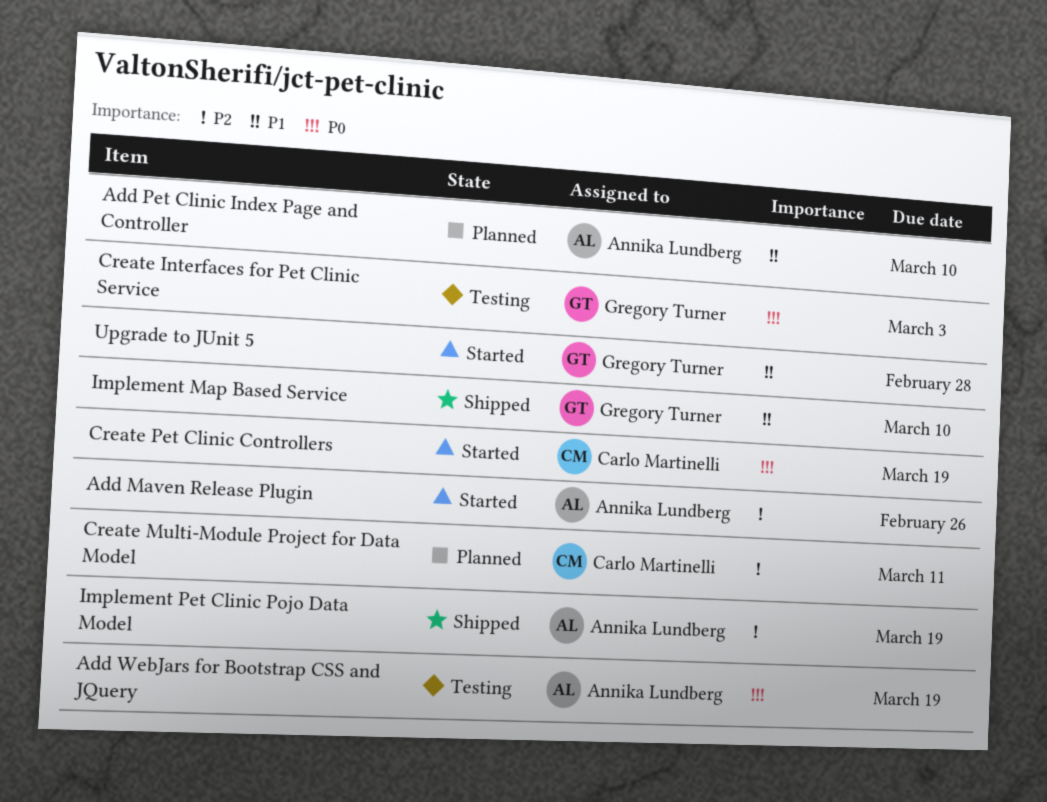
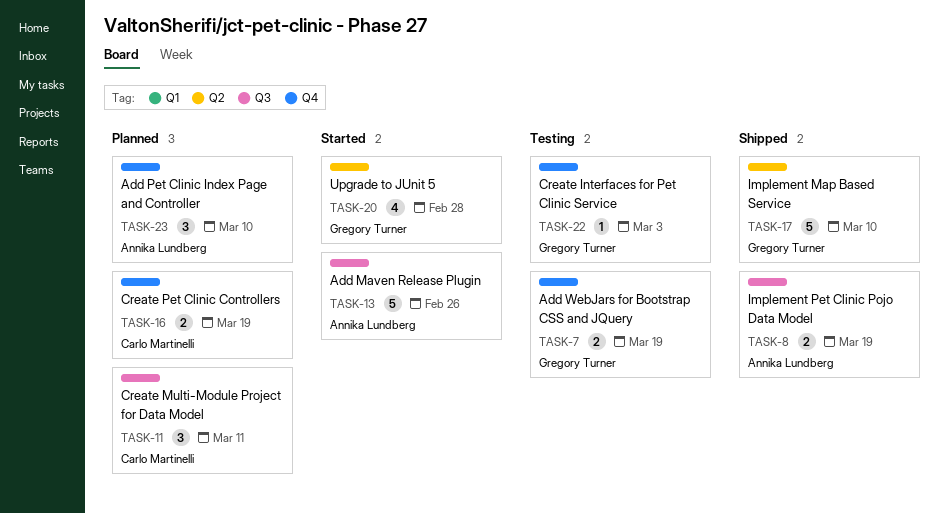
Add WebJars for Bootstrap CSS and JQuery, owner: Annika Lundberg -> Gregory Turner
Create Pet Clinic Controllers, status: Started -> Planned

